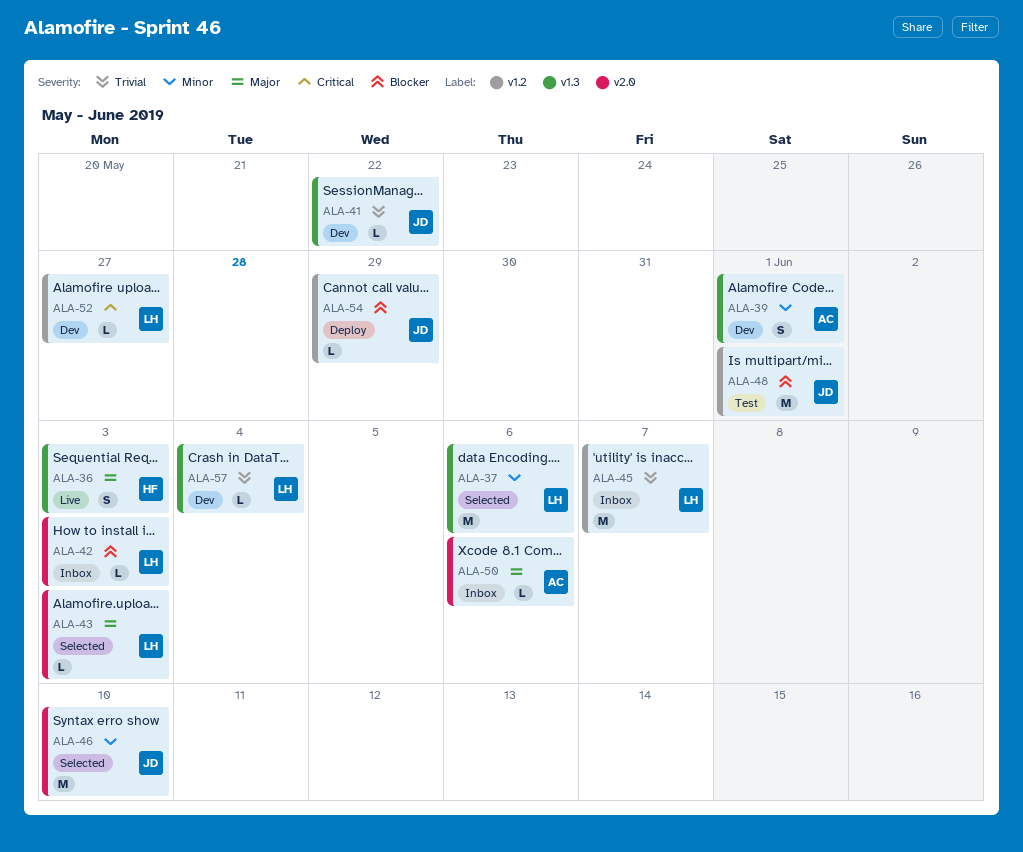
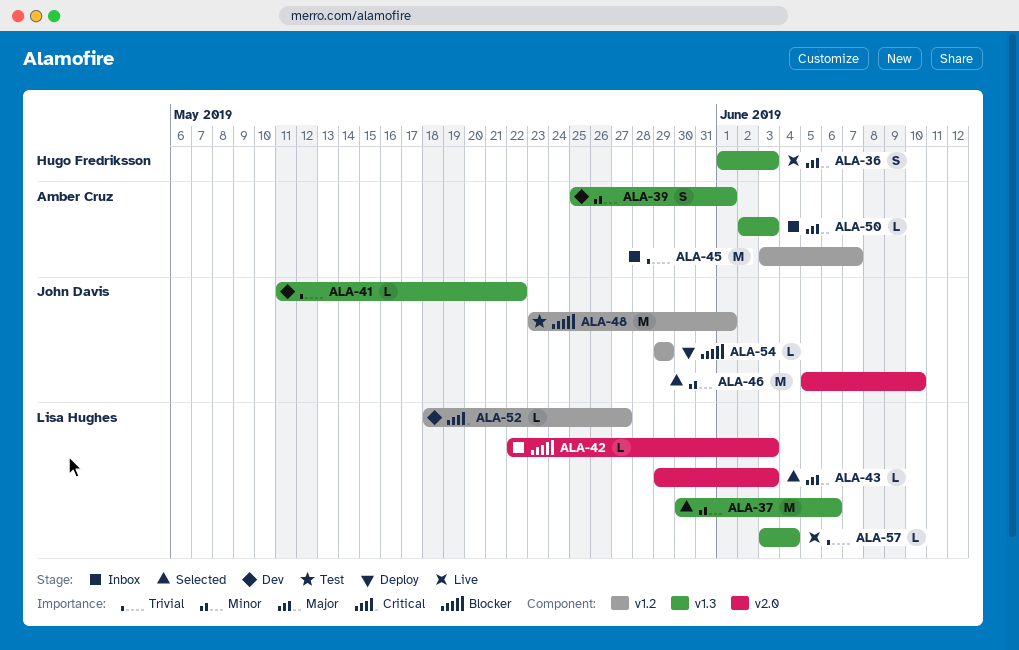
ALA-45, owner: Lisa Hughes -> Amber Cruz
ALA-50, label: v2.0 -> v1.3
ALA-50, due: Jun 6 -> Jun 3
ALA-57, status: Dev -> Live

